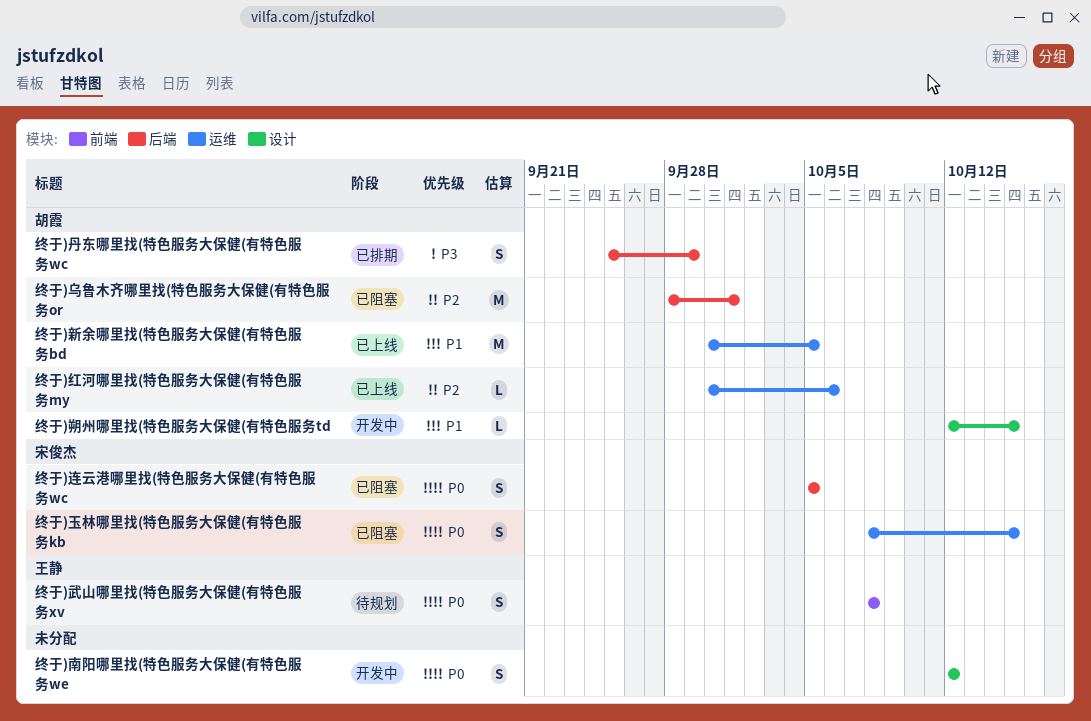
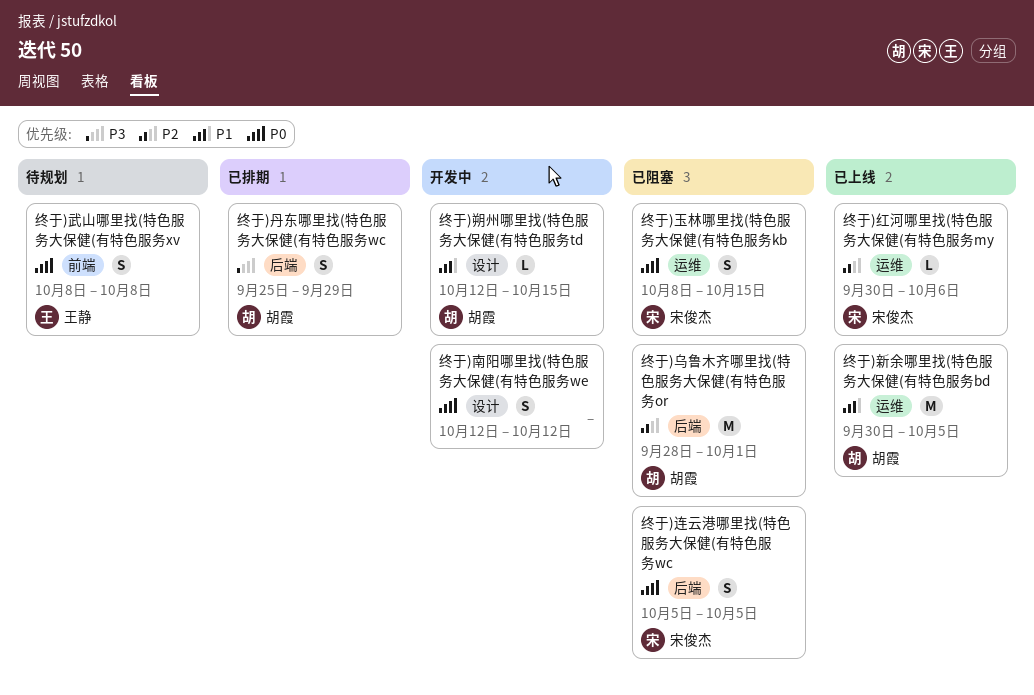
终于)红河哪里找(特色服务大保健(有特色服务my, owner: 胡霞 -> 宋俊杰

